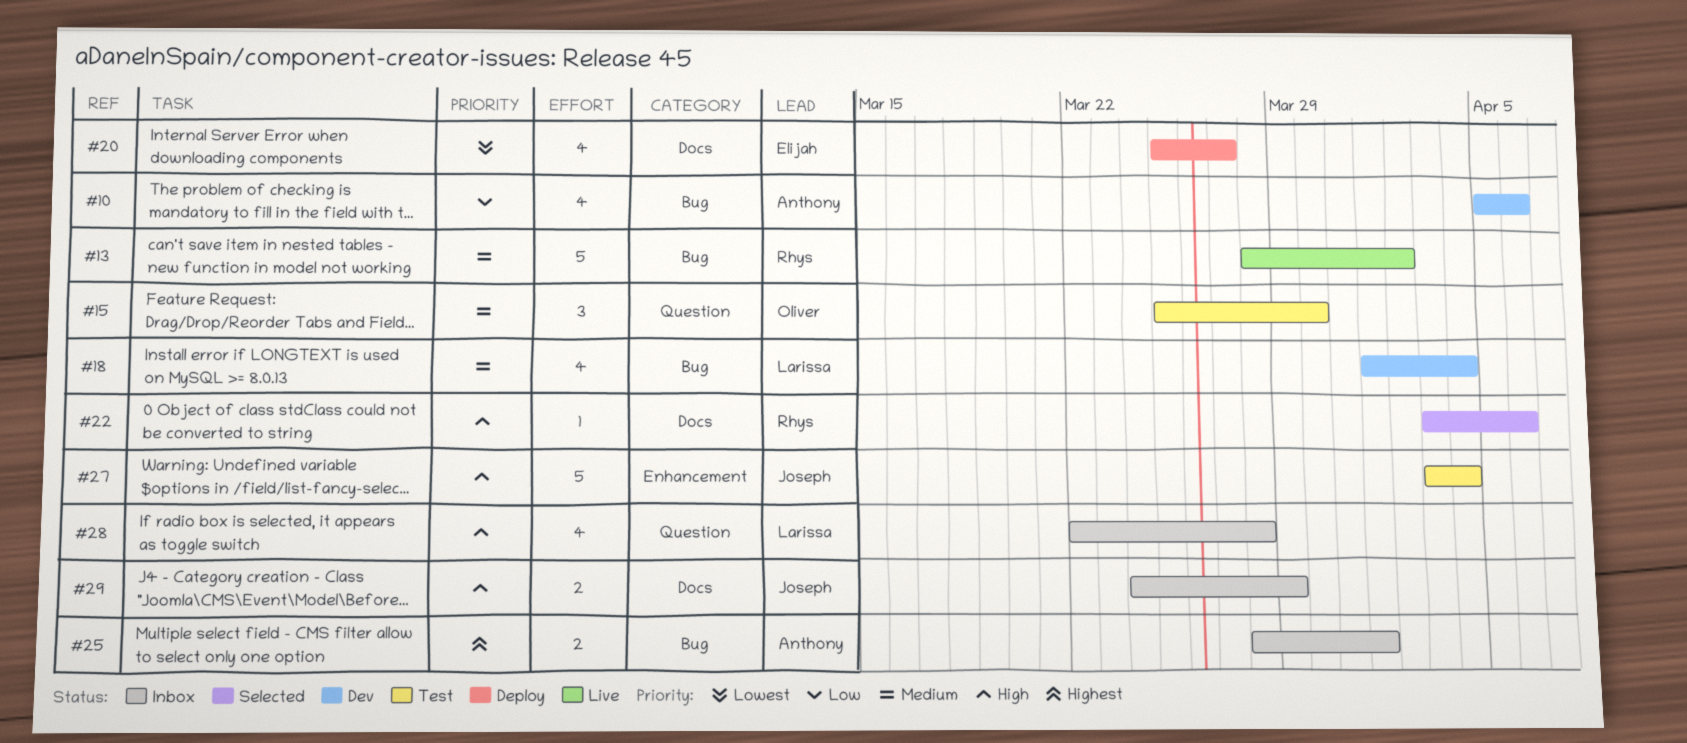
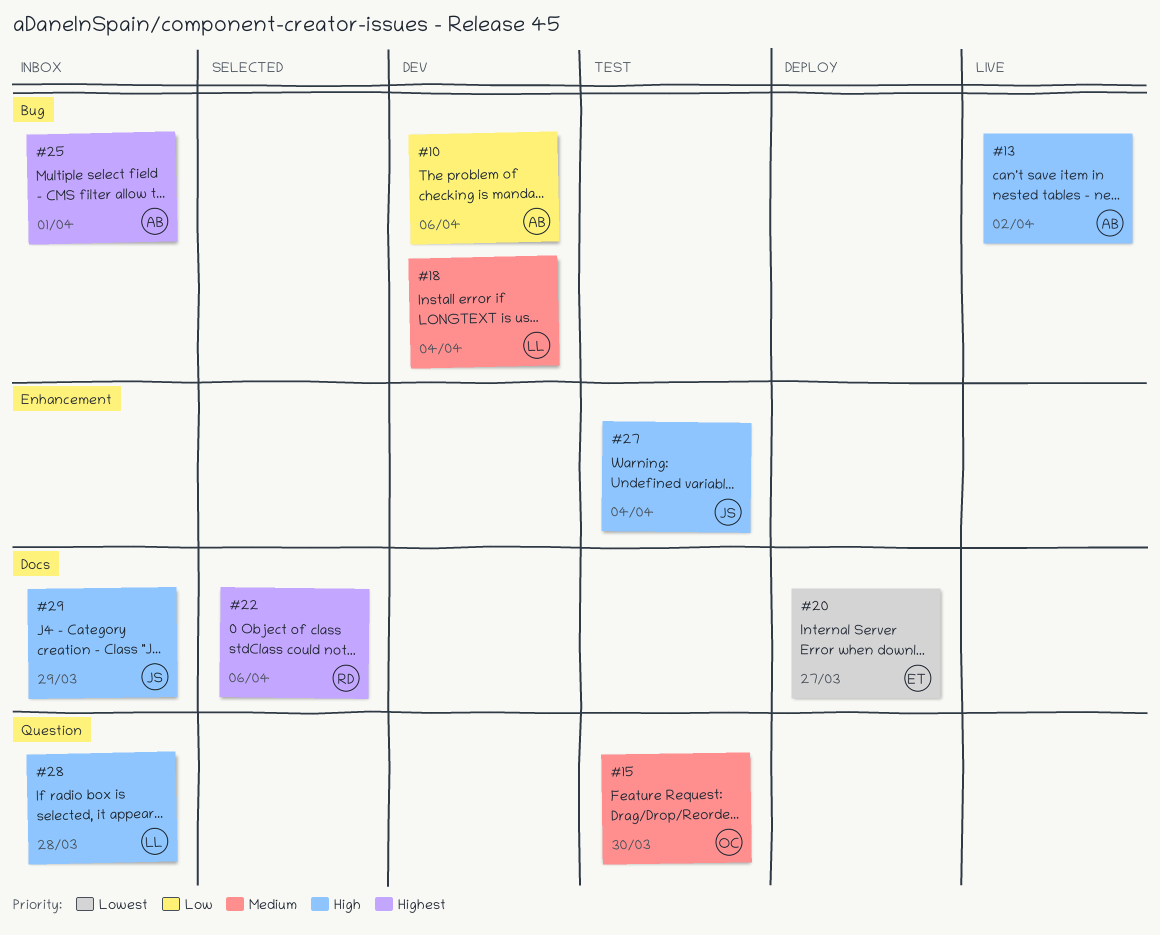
#13, owner: Rhys -> Anthony
#13, priority: Medium -> High
#22, priority: High -> Highest

